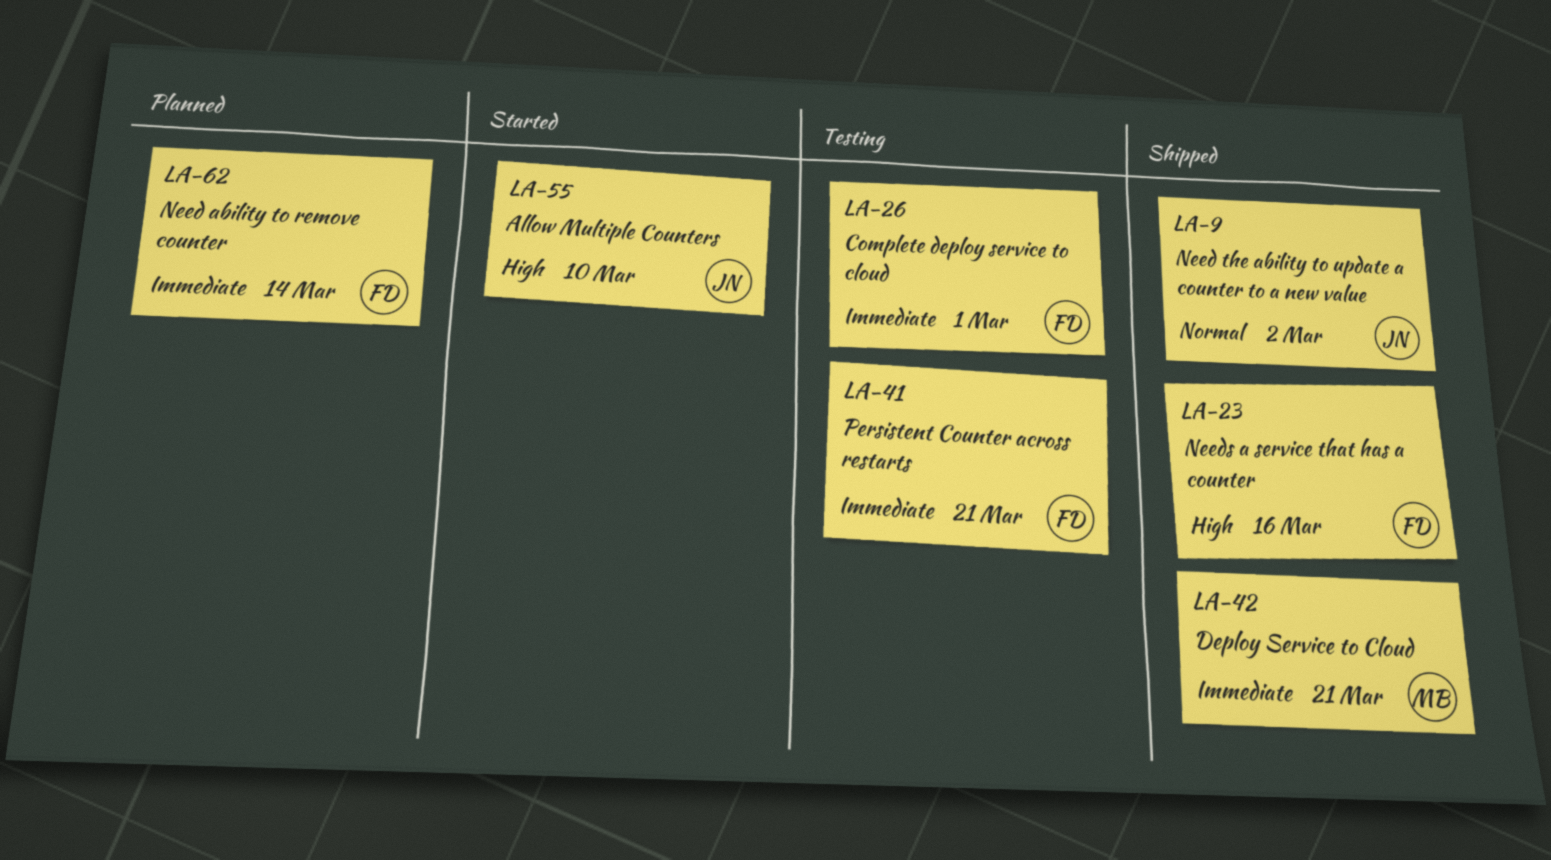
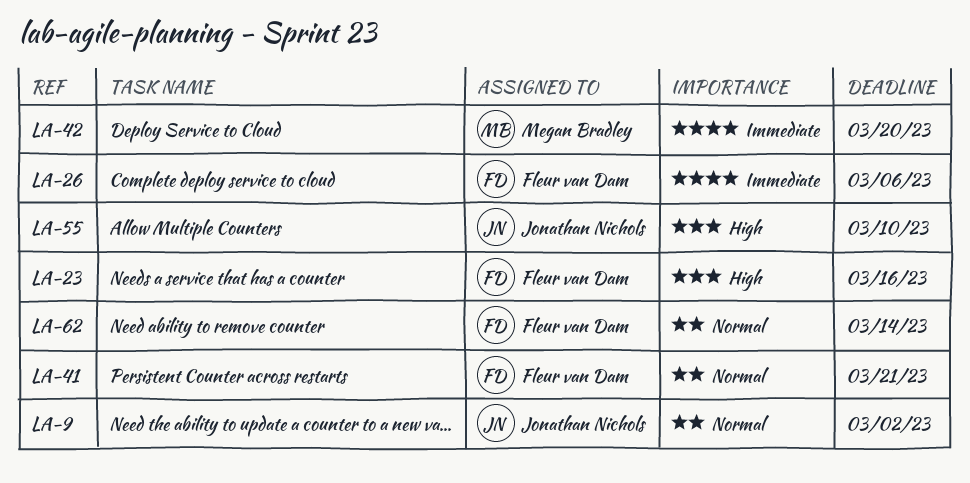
LA-26, due: Mar 1 -> Mar 6
LA-41, priority: Immediate -> Normal
LA-42, due: Mar 21 -> Mar 20
LA-62, priority: Immediate -> Normal

